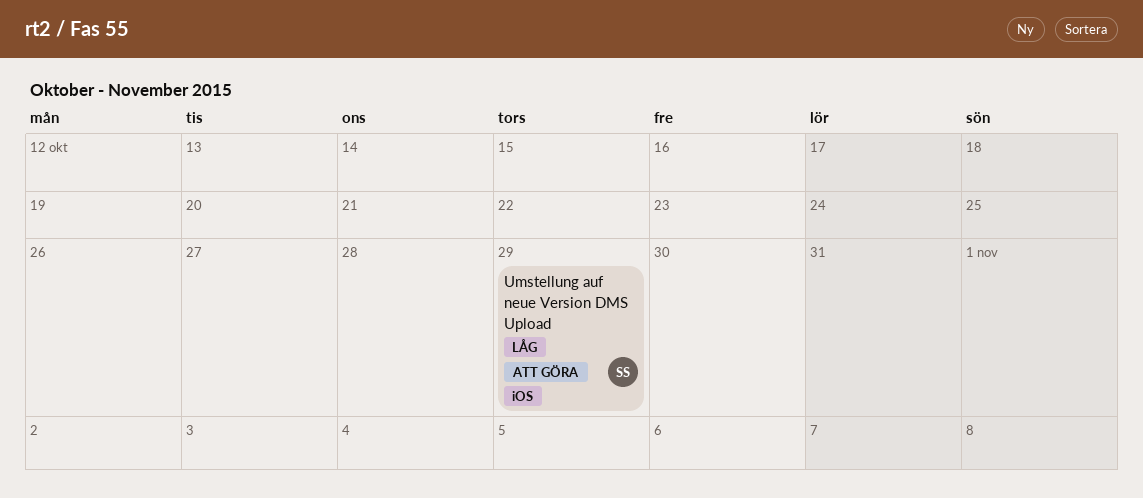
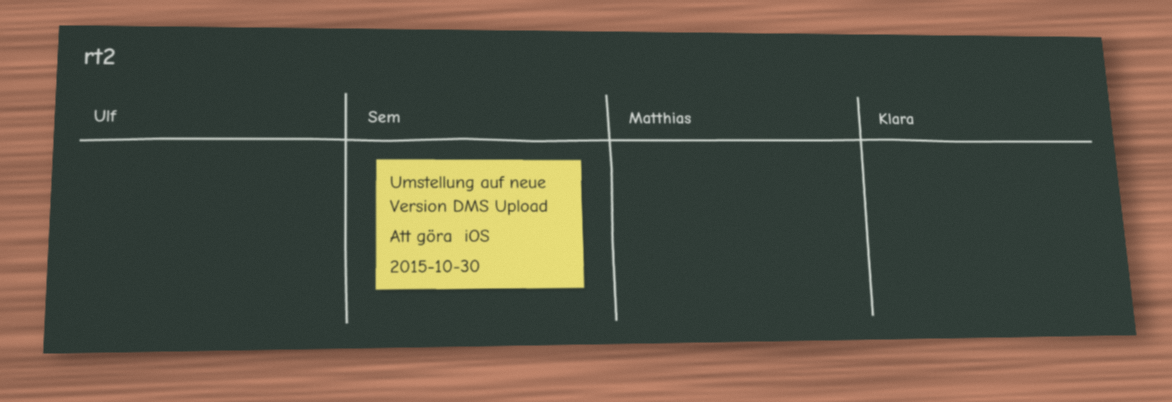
Umstellung auf neue Version DMS Upload, due: Oct 29 -> Oct 30

